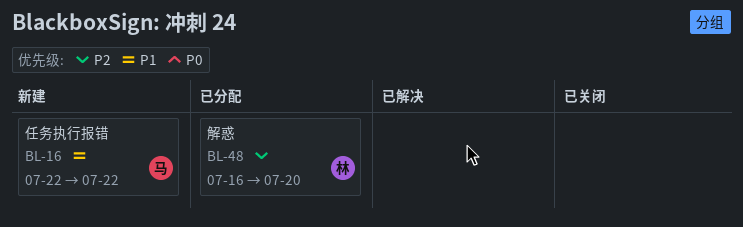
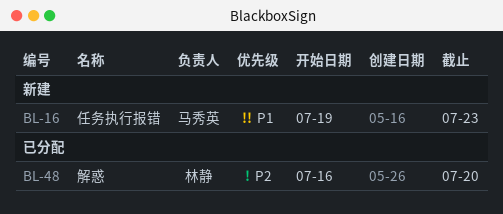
BL-16, start: Jul 22 -> Jul 19
BL-16, due: Jul 22 -> Jul 23

